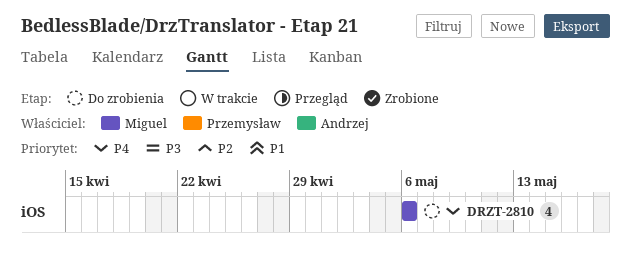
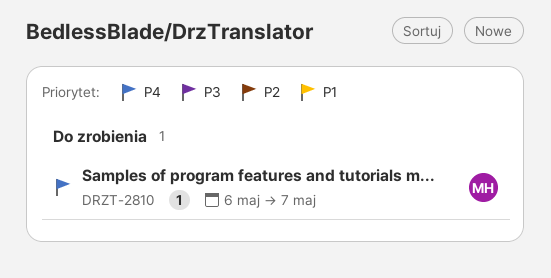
DRZT-2810, estimate: 4 -> 1
DRZT-2810, due: May 6 -> May 7

